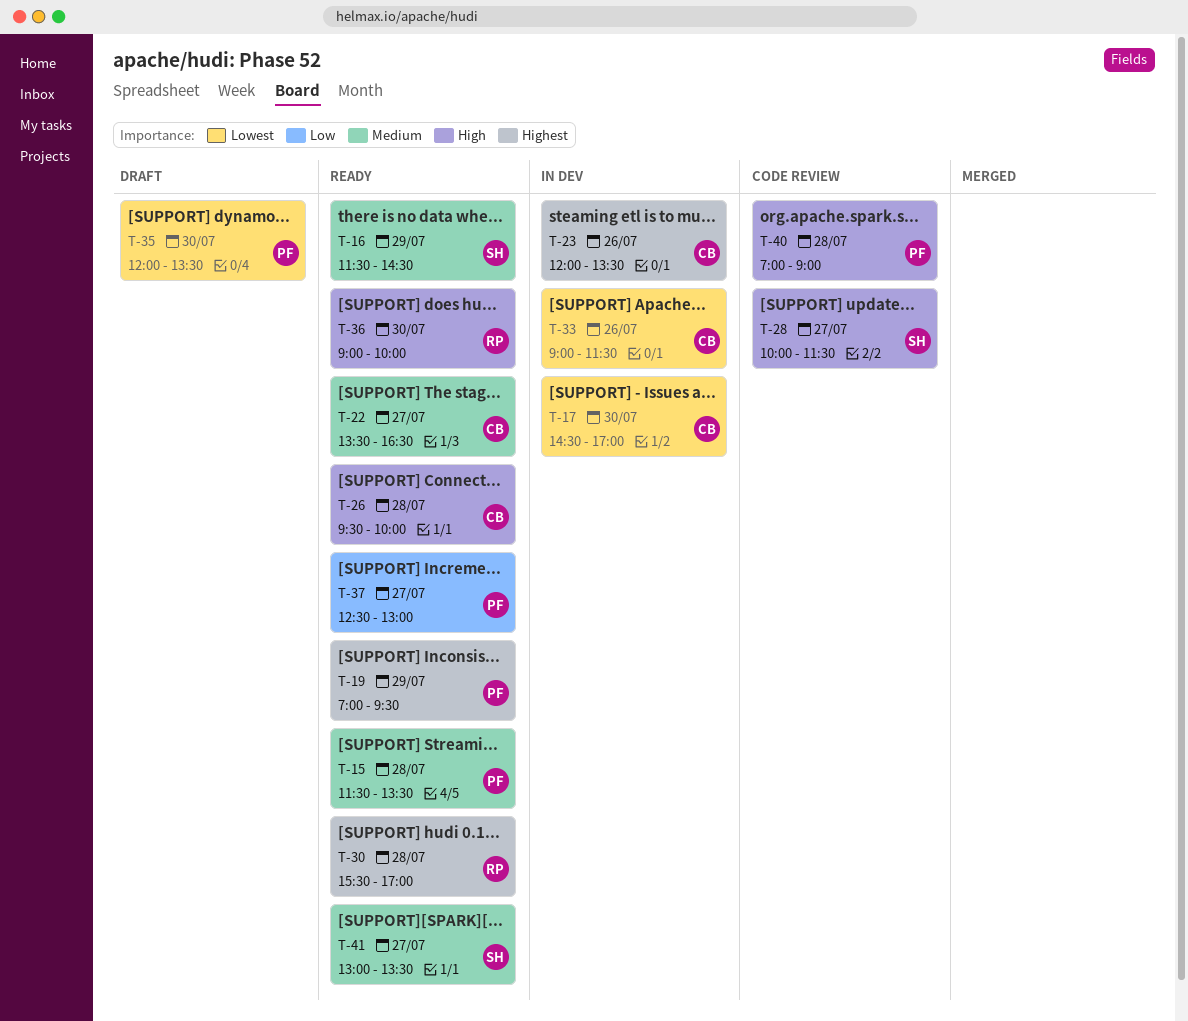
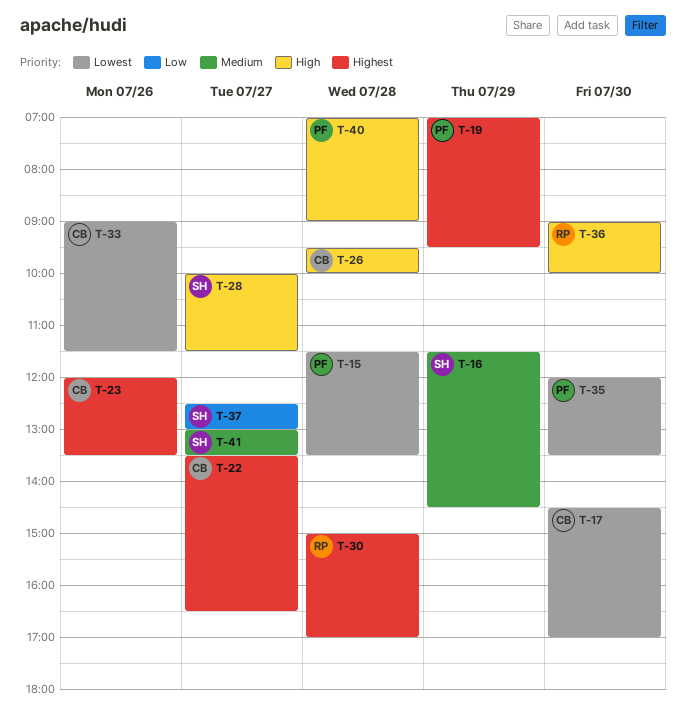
T-15, priority: Medium -> Lowest
T-22, priority: Medium -> Highest
T-30, begins: 15:30 -> 15:00
T-37, owner: PF -> SH

